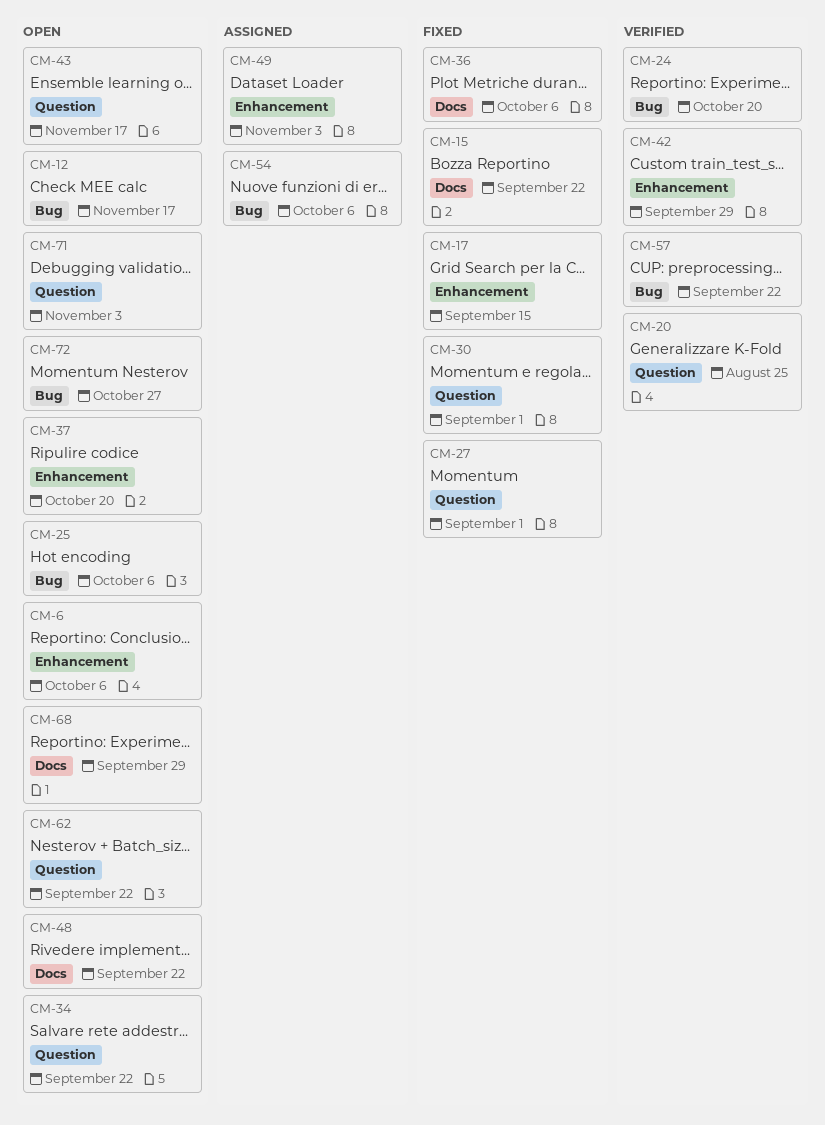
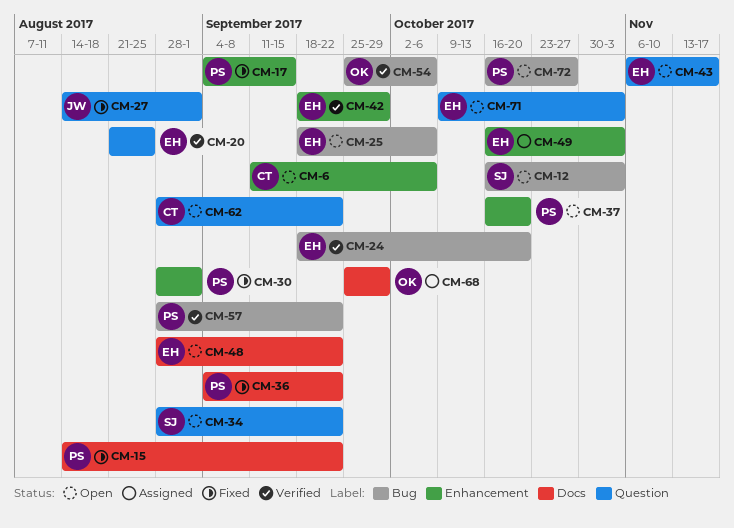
CM-12, due: Nov 17 -> Nov 3
CM-30, label: Question -> Enhancement
CM-36, due: Oct 6 -> Sep 22
CM-54, status: Assigned -> Verified
CM-68, status: Open -> Assigned

